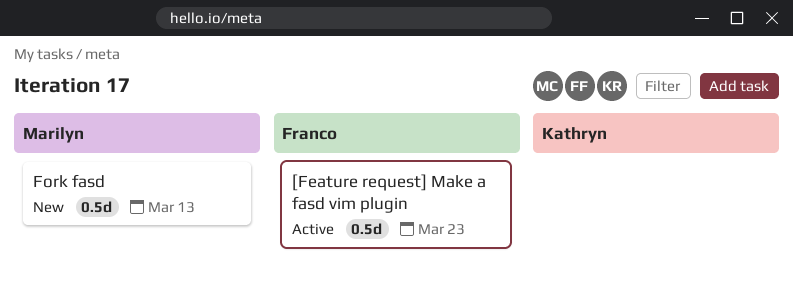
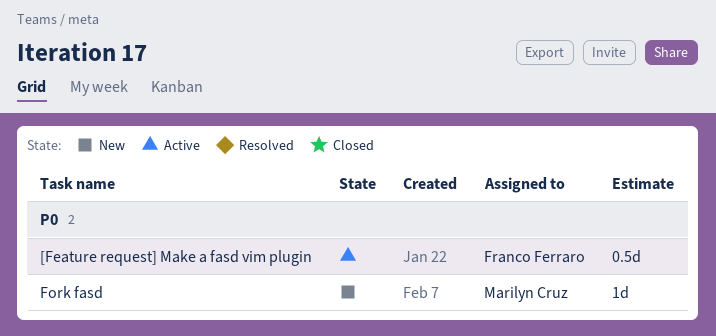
Fork fasd, estimate: 0.5d -> 1d

